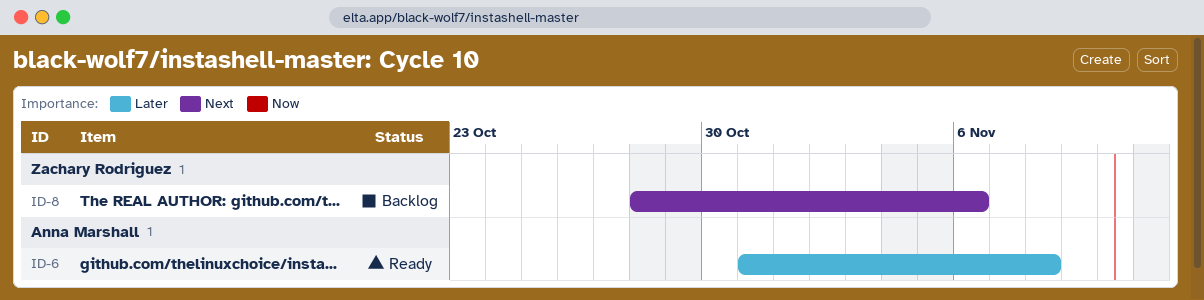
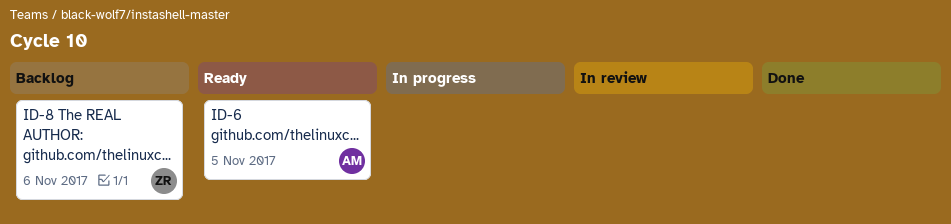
ID-6, due: Nov 8 -> Nov 5

